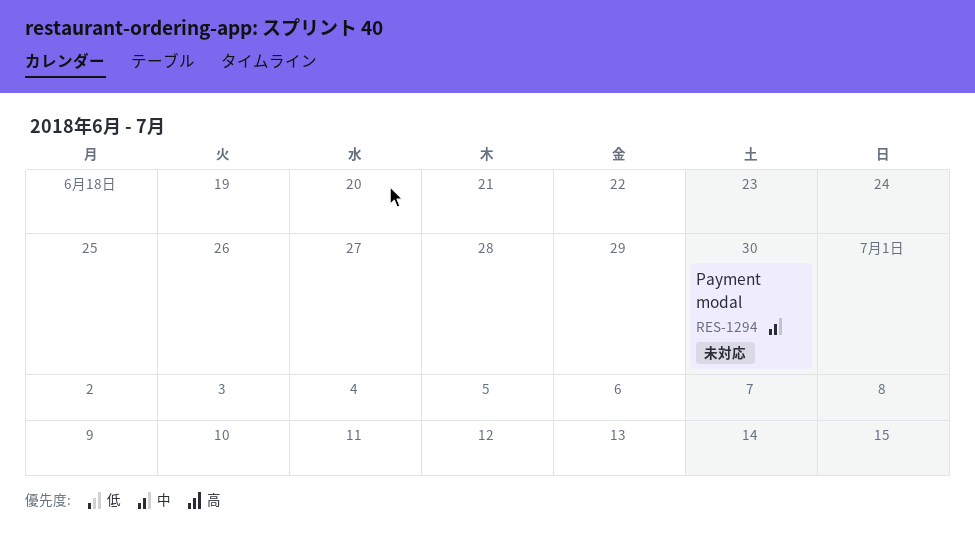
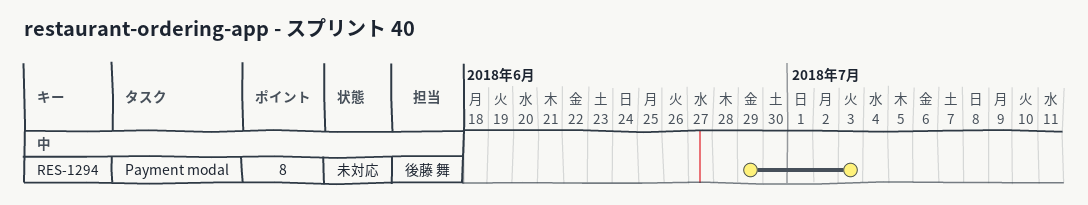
RES-1294, due: Jun 30 -> Jul 3

